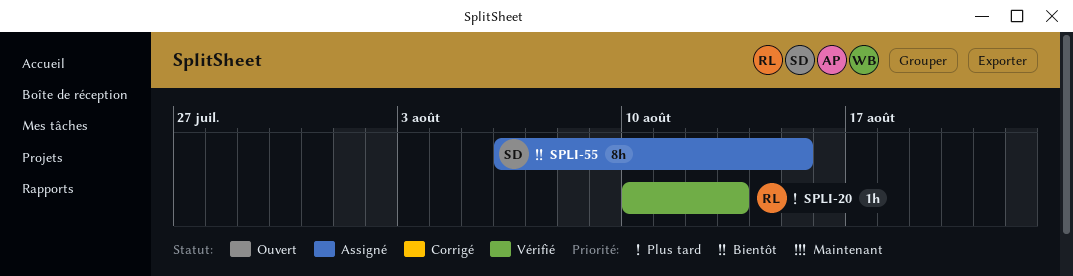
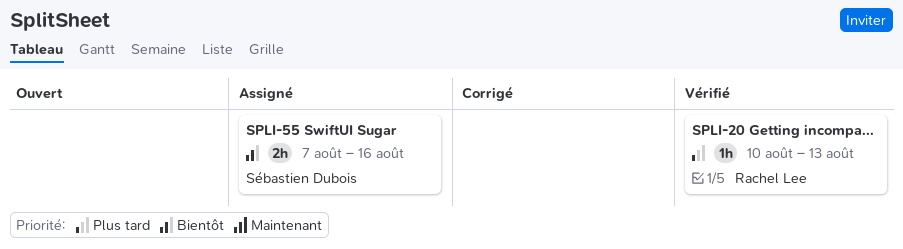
SPLI-55, estimate: 8h -> 2h
SPLI-55, start: Aug 6 -> Aug 7
SPLI-55, due: Aug 15 -> Aug 16

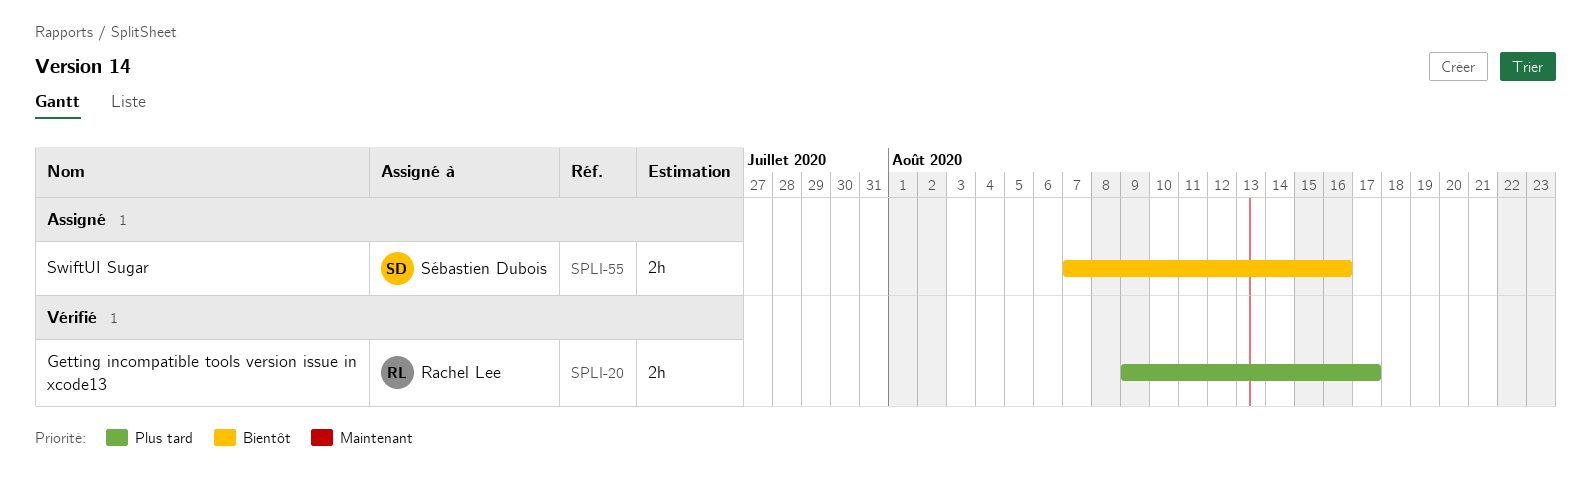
SPLI-20, estimate: 1h -> 2h
SPLI-20, start: Aug 10 -> Aug 9
SPLI-20, due: Aug 13 -> Aug 17

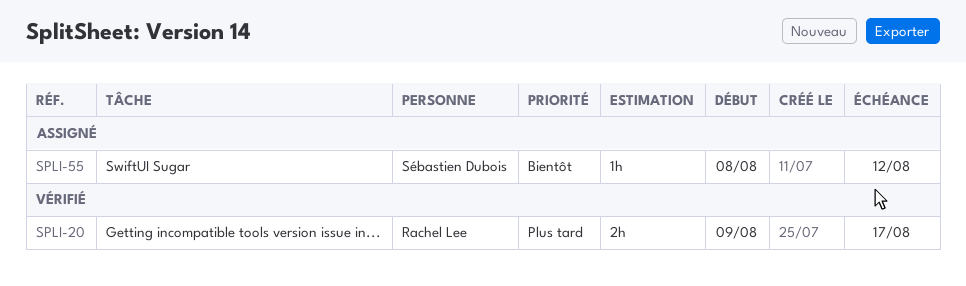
SPLI-55, estimate: 2h -> 1h
SPLI-55, start: Aug 7 -> Aug 8
SPLI-55, due: Aug 16 -> Aug 12

